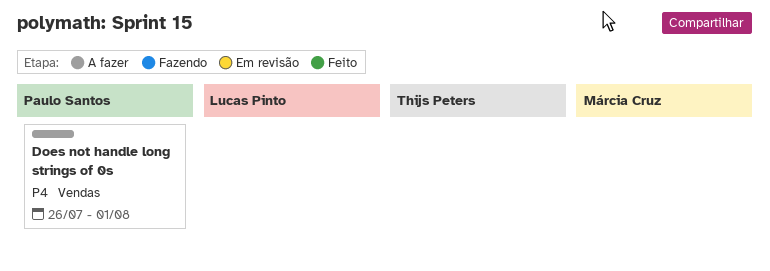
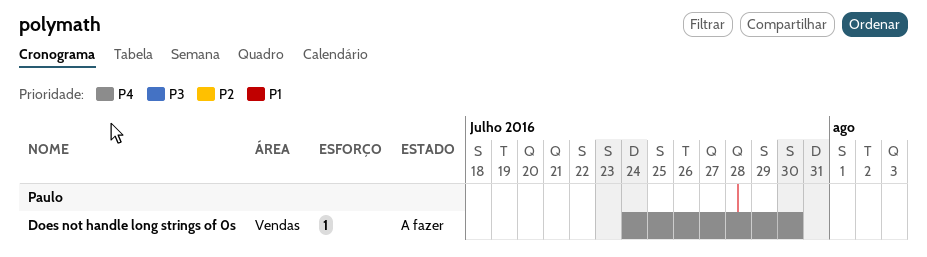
Does not handle long strings of 0s, start: Jul 26 -> Jul 24
Does not handle long strings of 0s, due: Aug 1 -> Jul 30

